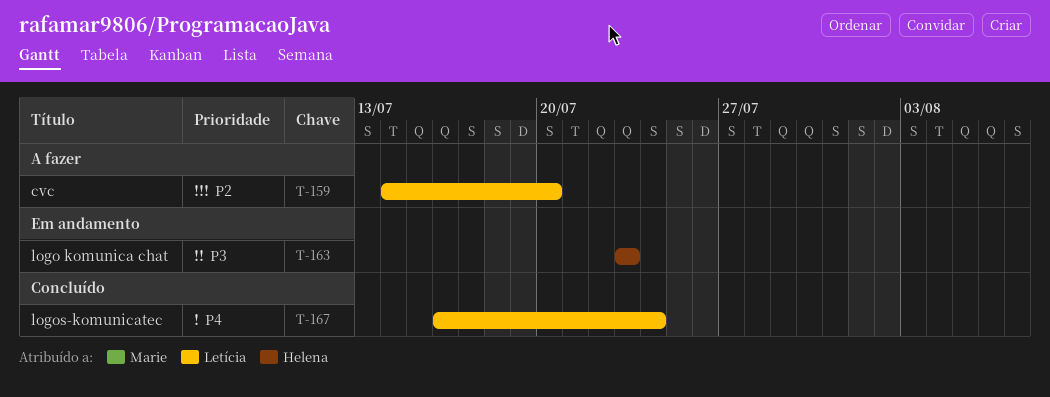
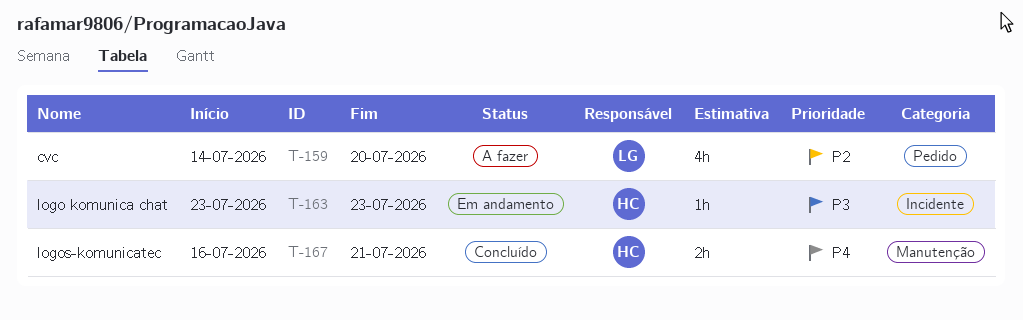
T-167, owner: Letícia -> Helena
T-167, due: Jul 24 -> Jul 21

